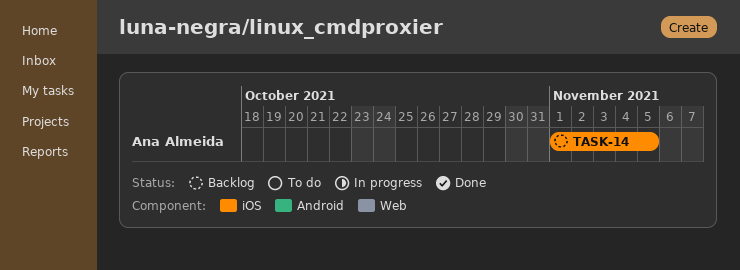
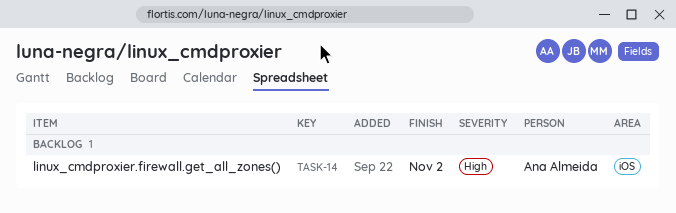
TASK-14, due: Nov 5 -> Nov 2

